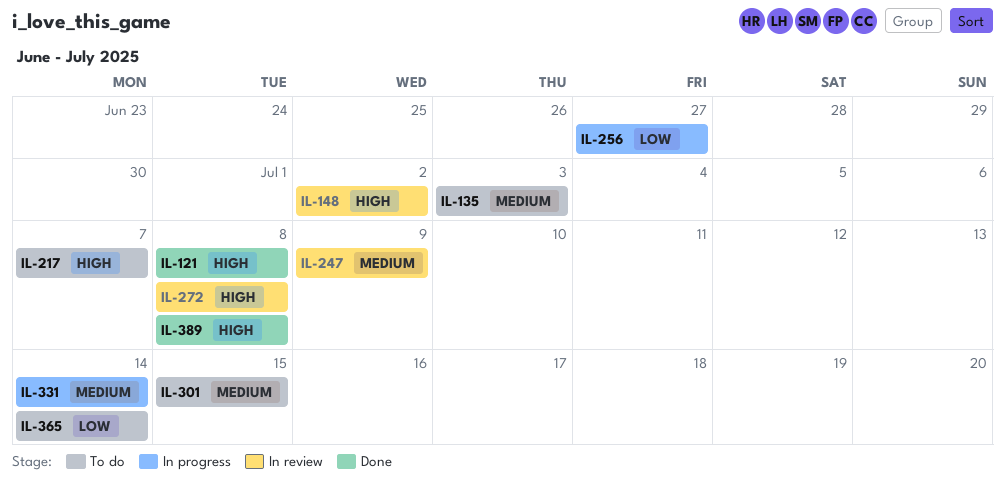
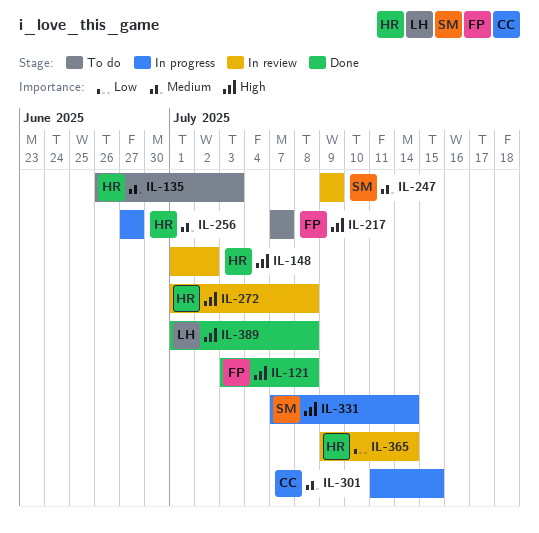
IL-256, priority: Low -> Medium
IL-301, status: To do -> In progress
IL-331, priority: Medium -> High
IL-365, status: To do -> In review

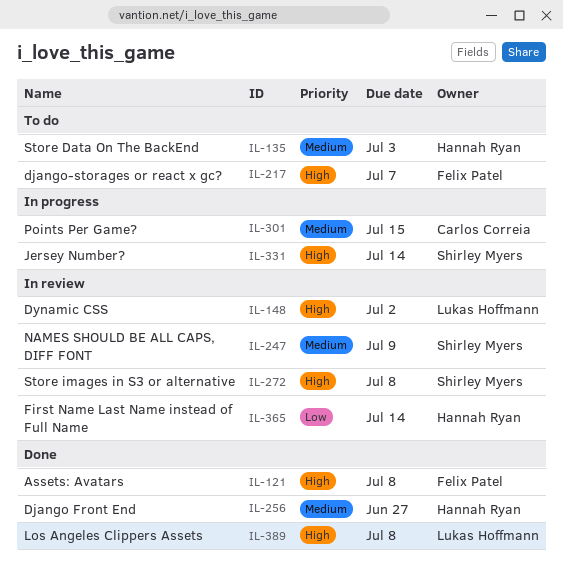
IL-148, owner: Hannah Ryan -> Lukas Hoffmann
IL-256, status: In progress -> Done
IL-272, owner: Hannah Ryan -> Shirley Myers

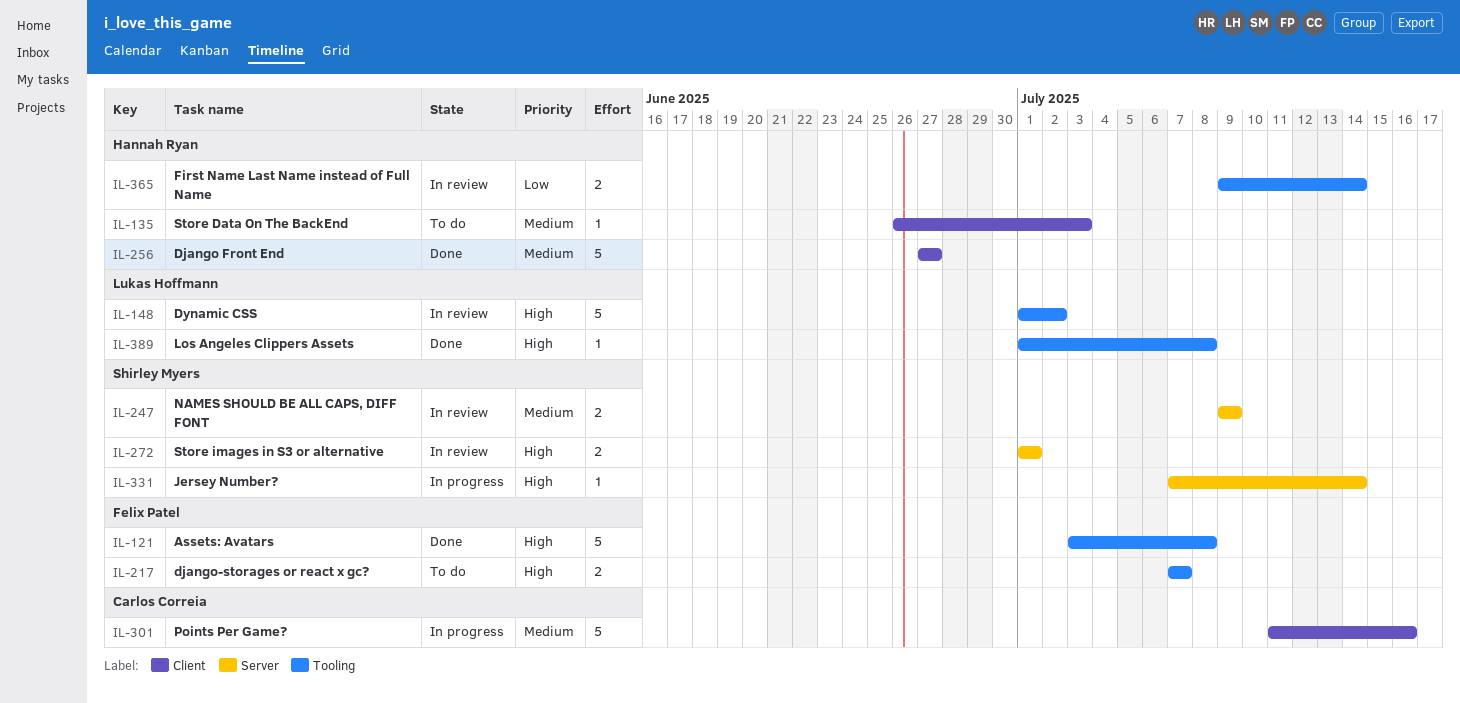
IL-272, due: Jul 8 -> Jul 1
IL-301, due: Jul 15 -> Jul 16

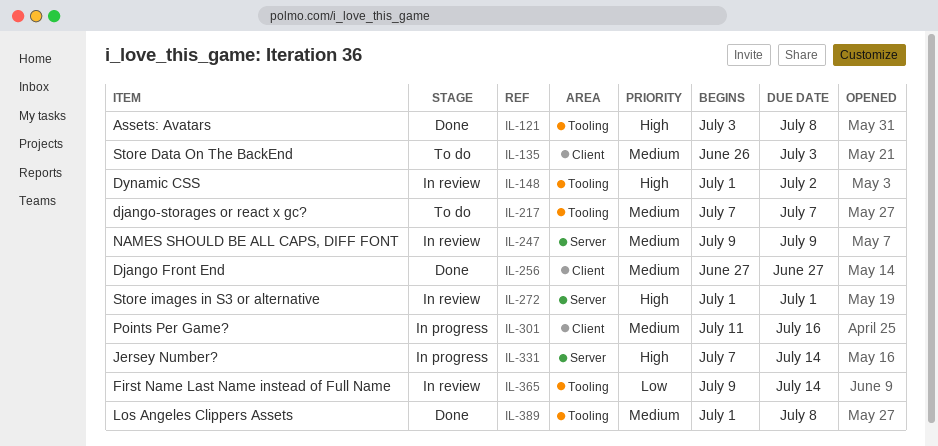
IL-217, priority: High -> Medium
IL-389, priority: High -> Medium

